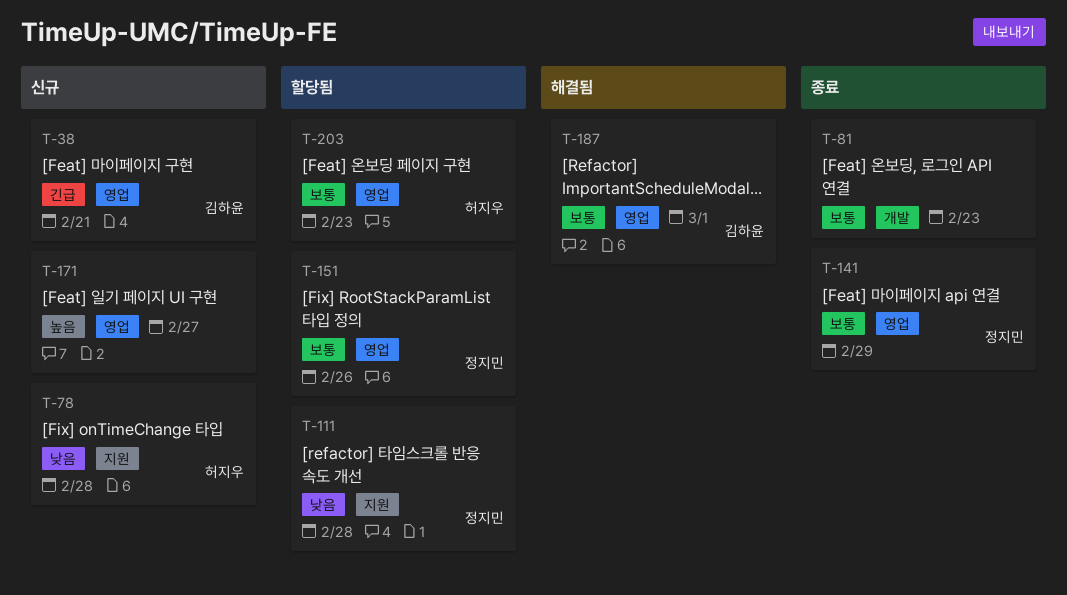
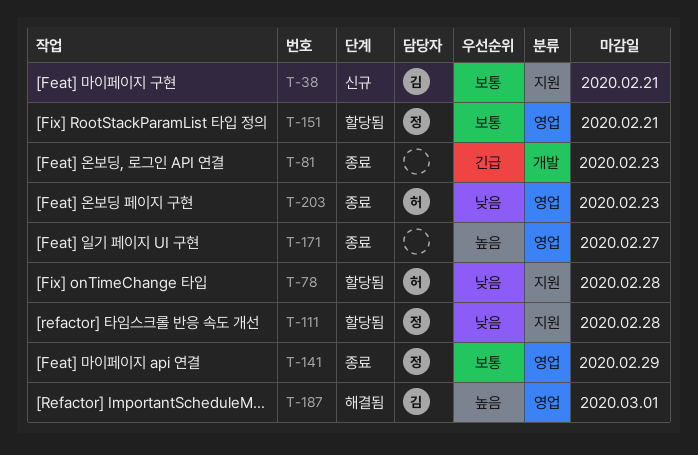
T-38, priority: 긴급 -> 보통
T-38, label: 영업 -> 지원
T-78, status: 신규 -> 할당됨
T-81, priority: 보통 -> 긴급
T-151, due: Feb 26 -> Feb 21
T-171, status: 신규 -> 종료
T-187, priority: 보통 -> 높음
T-203, status: 할당됨 -> 종료
T-203, priority: 보통 -> 낮음

